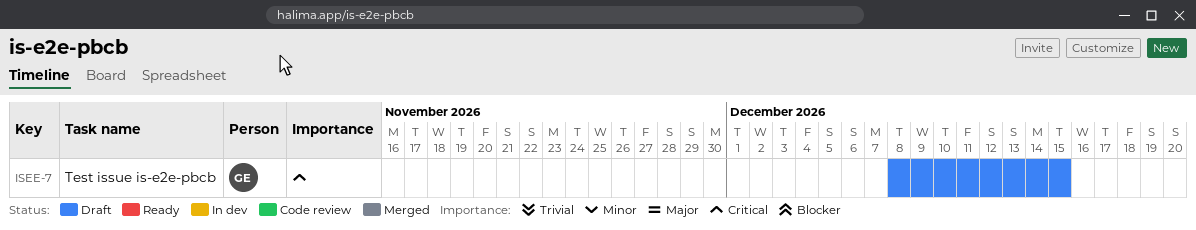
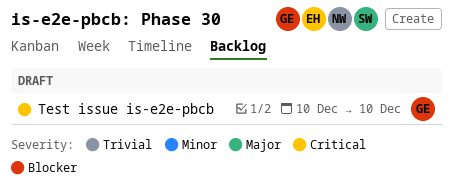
Test issue is-e2e-pbcb, start: Dec 8 -> Dec 10
Test issue is-e2e-pbcb, due: Dec 15 -> Dec 10

